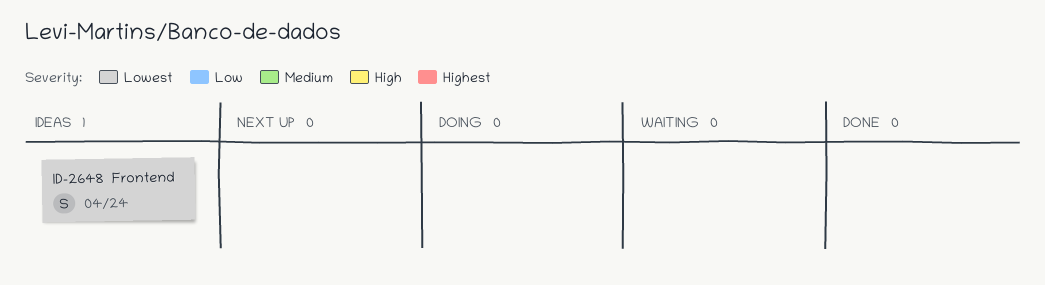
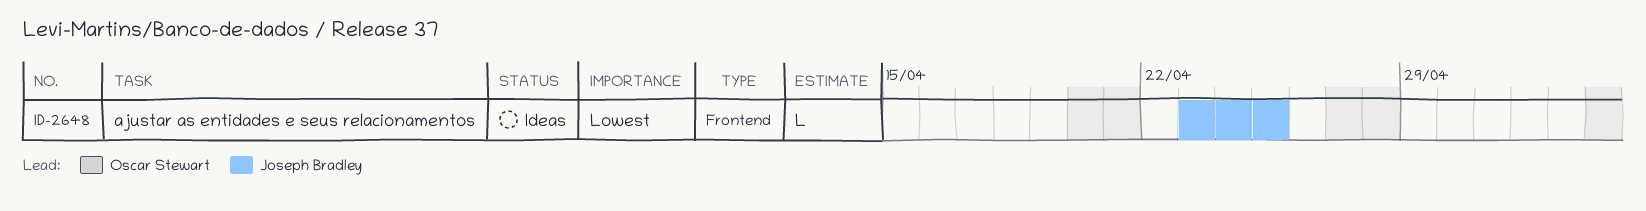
ID-2648, estimate: S -> L
ID-2648, due: Apr 24 -> Apr 25

